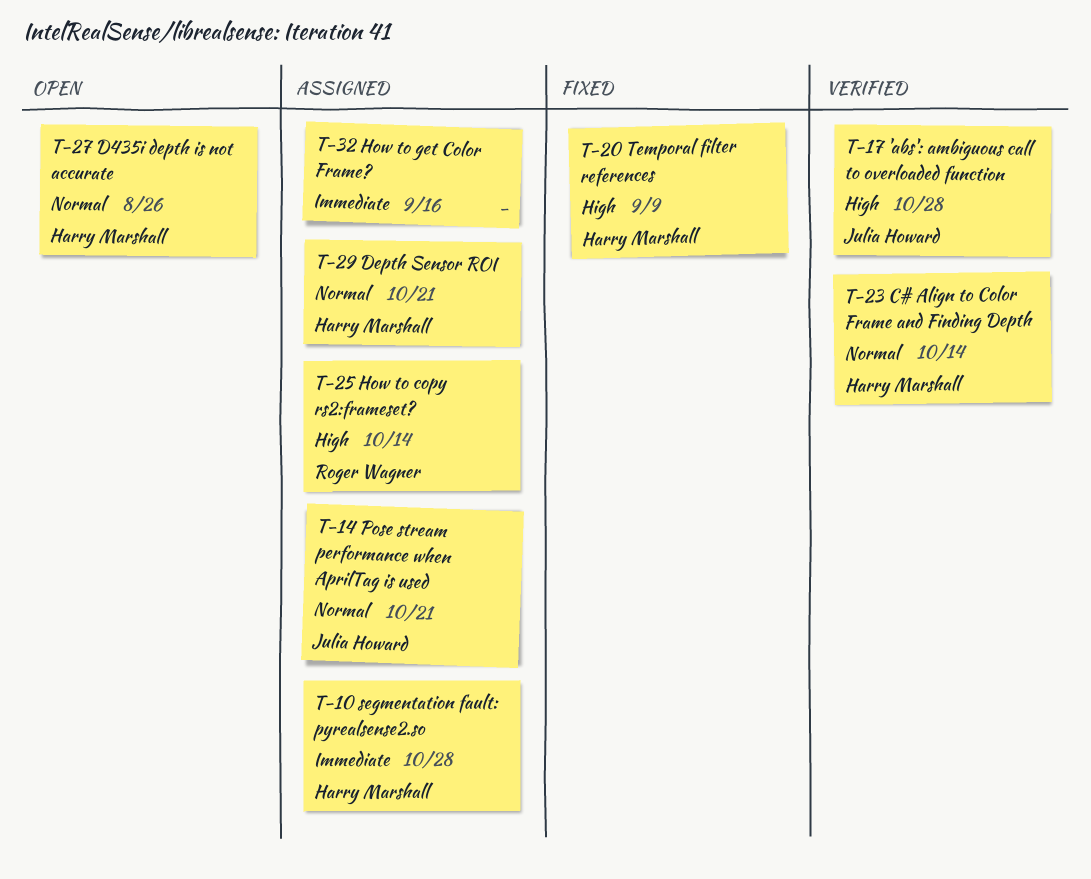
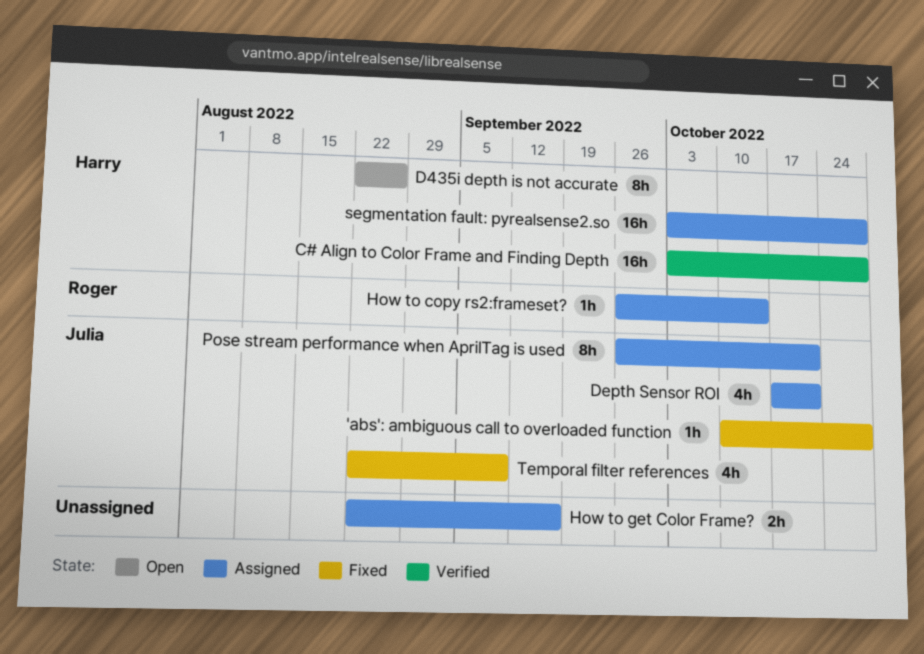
'abs': ambiguous call to overloaded function, status: Verified -> Fixed
C# Align to Color Frame and Finding Depth, due: Oct 14 -> Oct 28
Depth Sensor ROI, owner: Harry Marshall -> Julia Howard
Temporal filter references, owner: Harry Marshall -> Julia Howard

